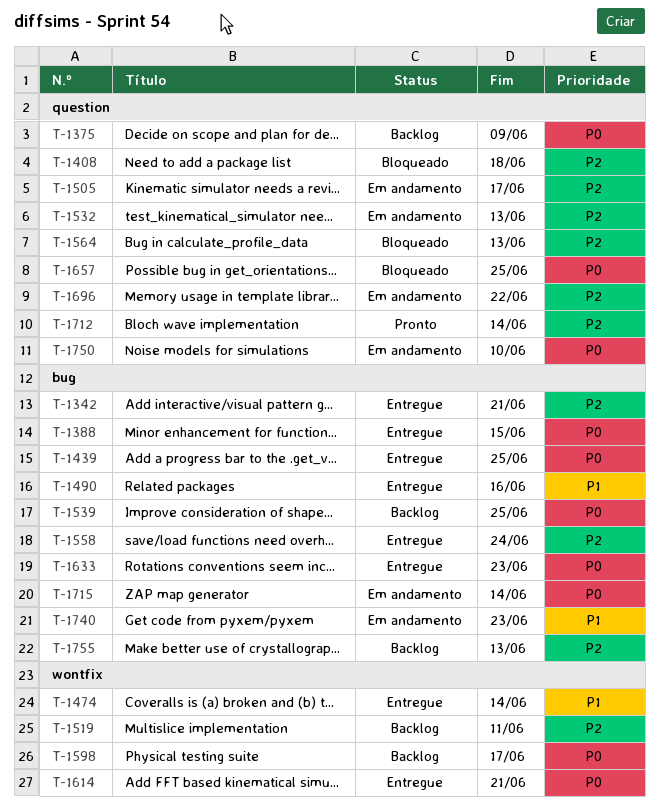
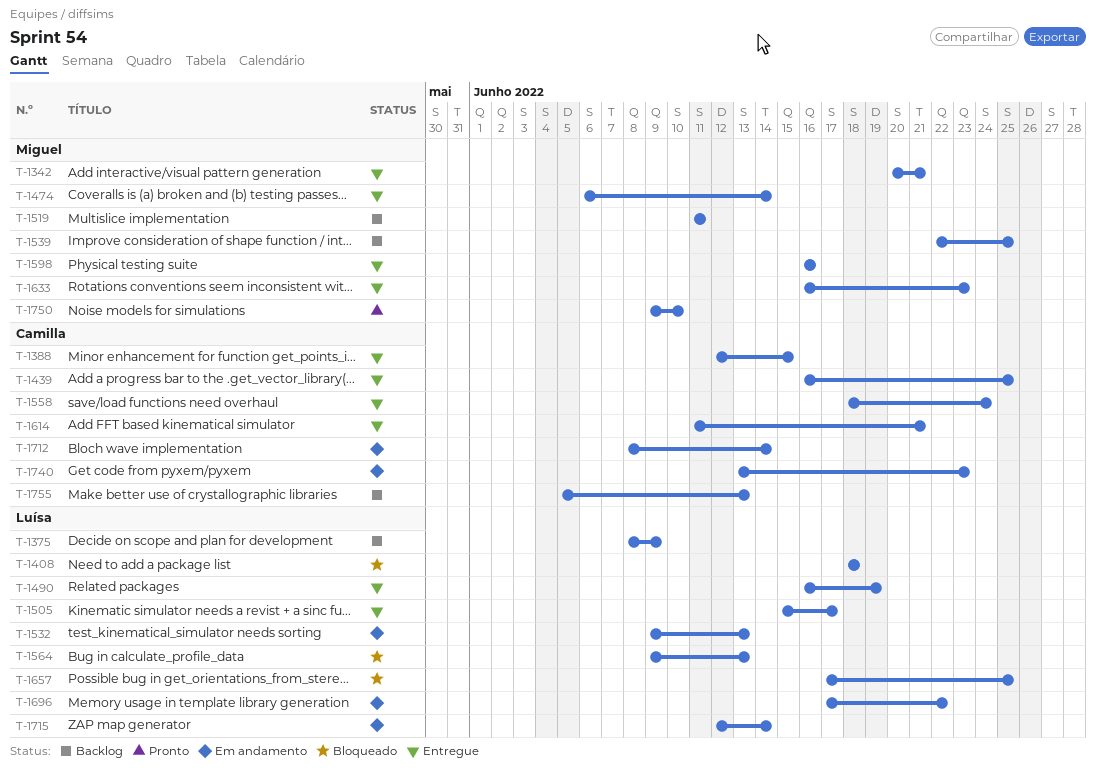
T-1490, due: Jun 16 -> Jun 19
T-1505, status: Em andamento -> Entregue
T-1598, status: Backlog -> Entregue
T-1598, due: Jun 17 -> Jun 16
T-1712, status: Pronto -> Em andamento
T-1750, status: Em andamento -> Pronto

